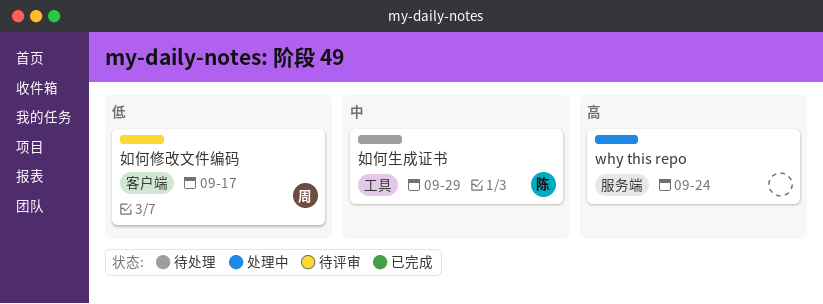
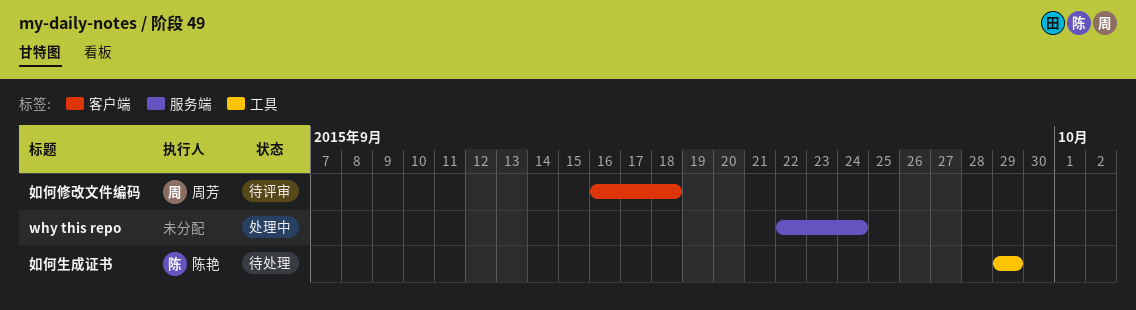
如何修改文件编码, due: Sep 17 -> Sep 18

